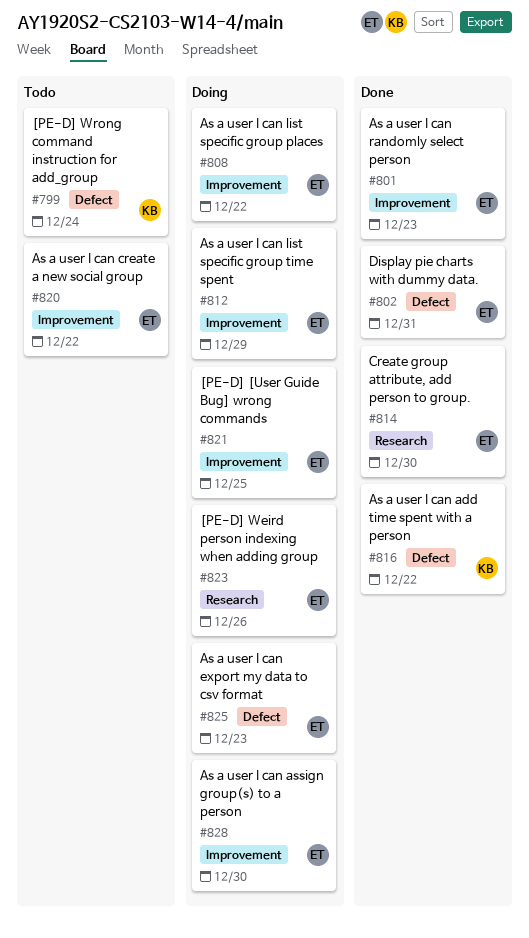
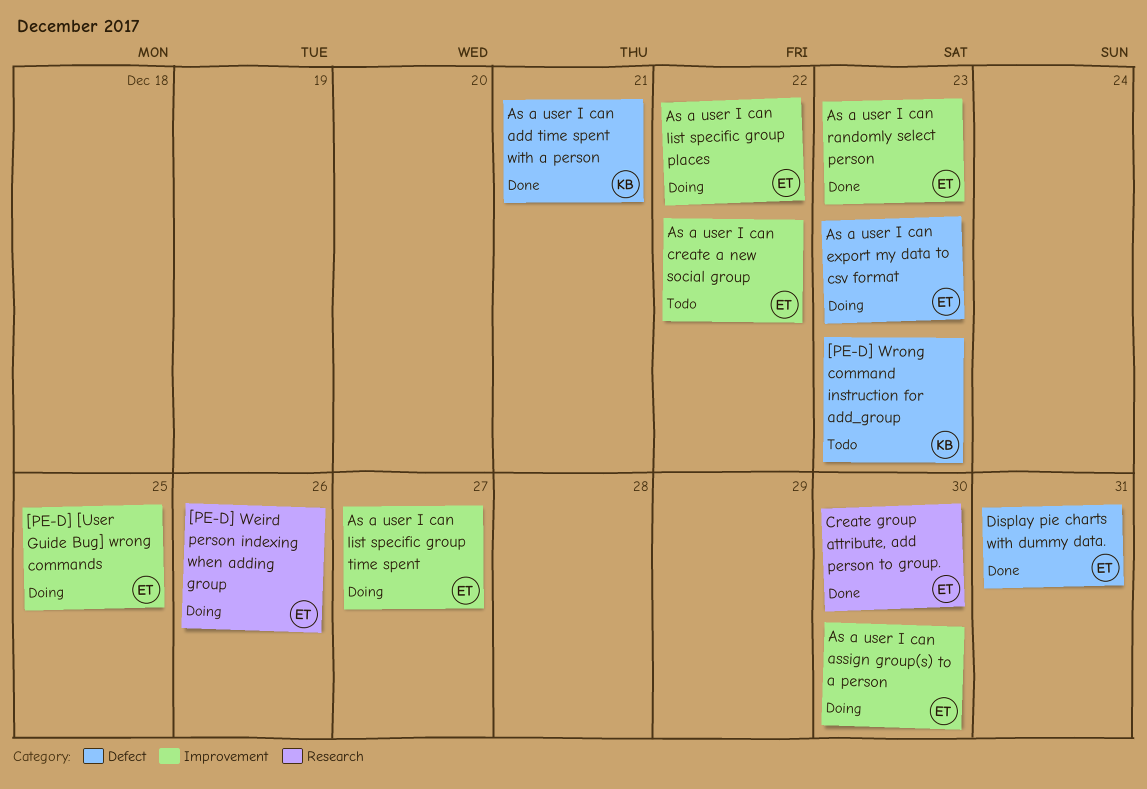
[PE-D] Wrong command instruction for add_group, due: Dec 24 -> Dec 23
As a user I can add time spent with a person, due: Dec 22 -> Dec 21
As a user I can list specific group time spent, due: Dec 29 -> Dec 27

